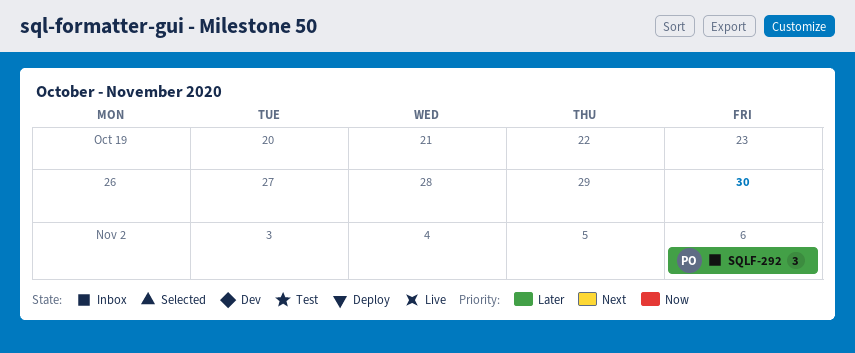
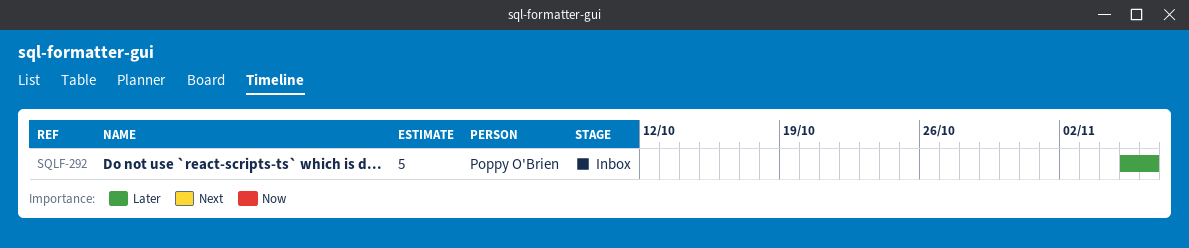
SQLF-292, estimate: 3 -> 5
SQLF-292, start: Nov 6 -> Nov 5

